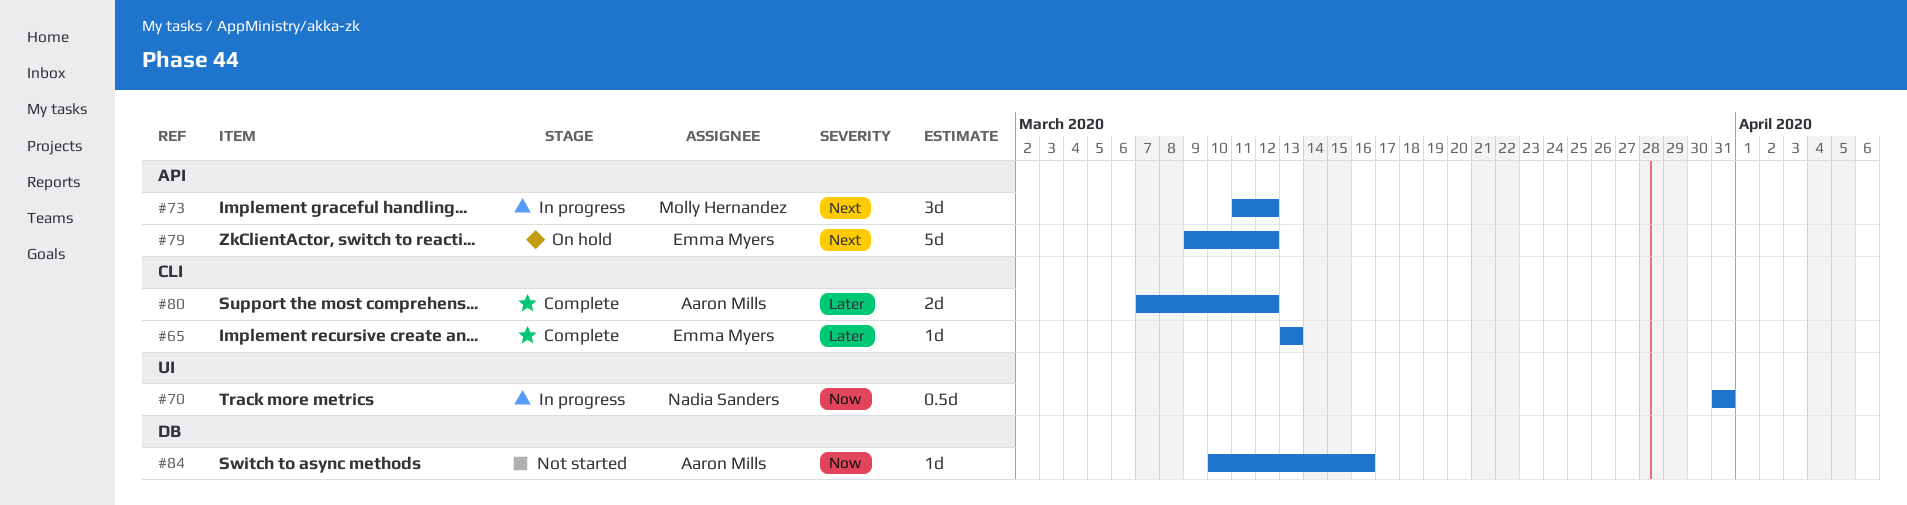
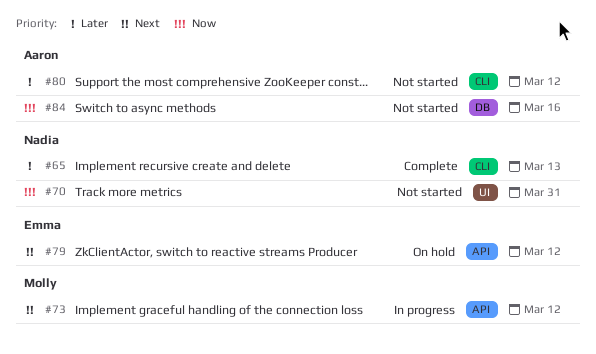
#65, owner: Emma Myers -> Nadia Sanders
#70, status: In progress -> Not started
#80, status: Complete -> Not started

